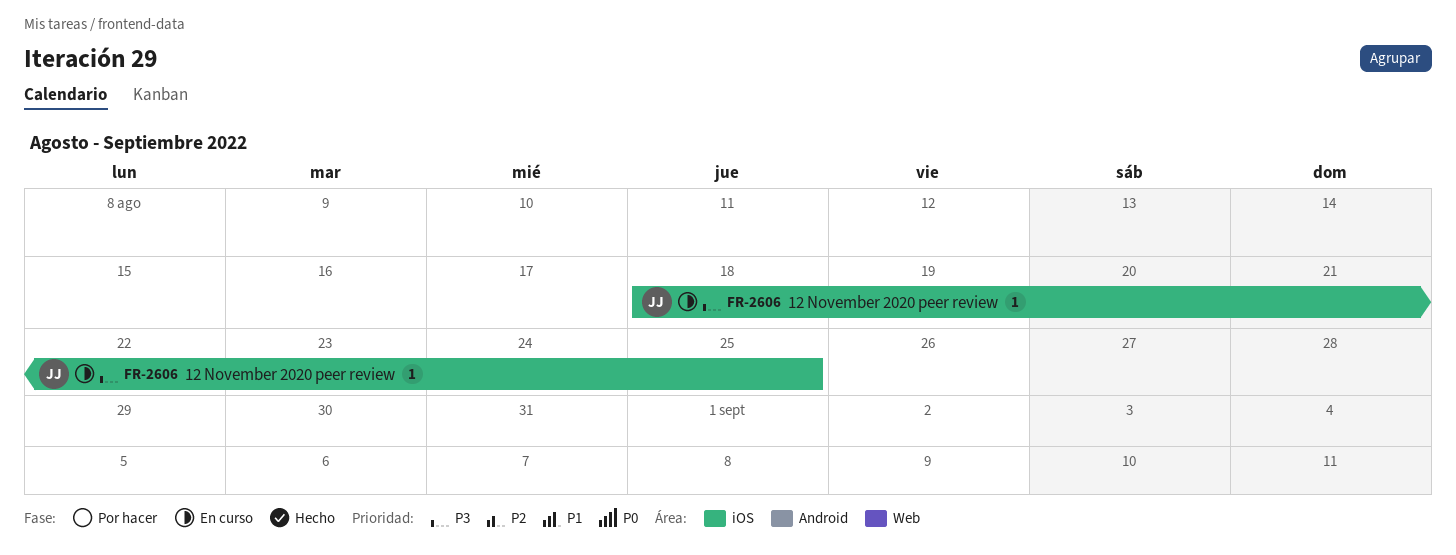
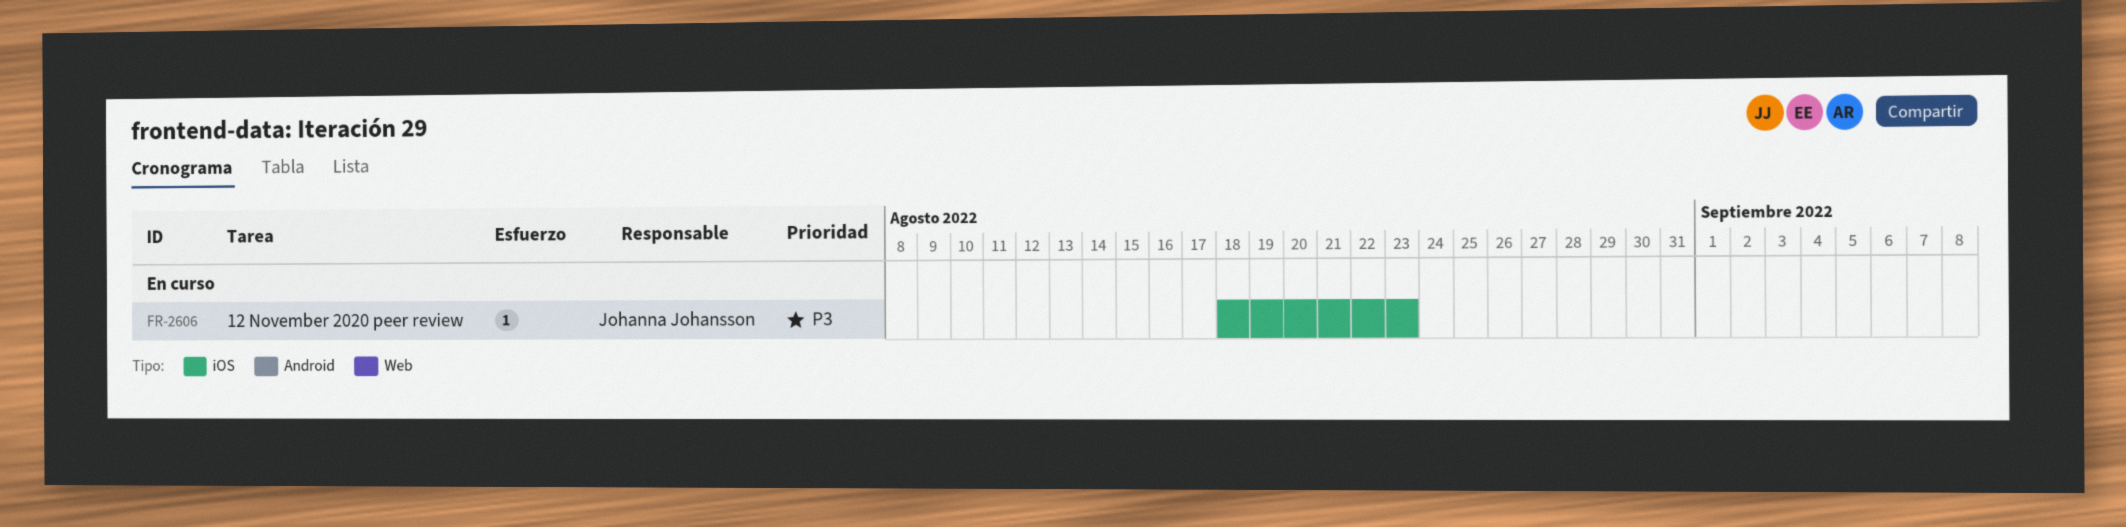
FR-2606, due: Aug 25 -> Aug 23

